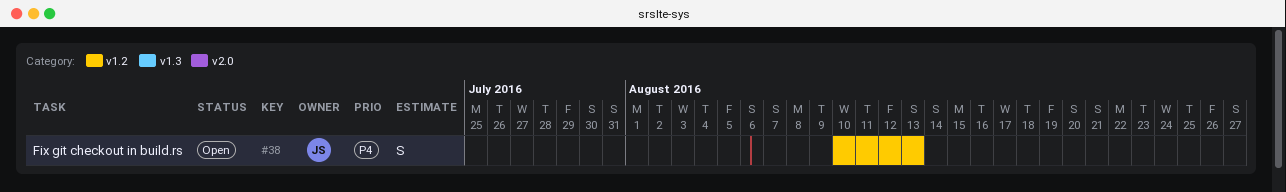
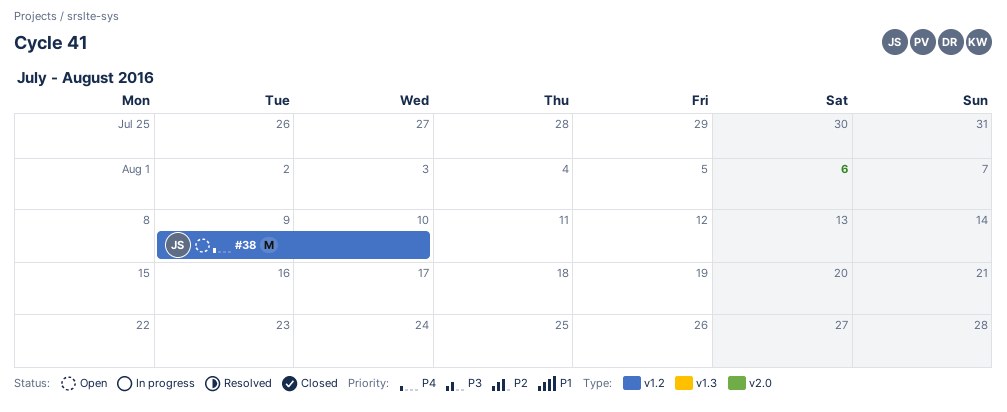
#38, estimate: S -> M
#38, start: Aug 10 -> Aug 9
#38, due: Aug 13 -> Aug 10

